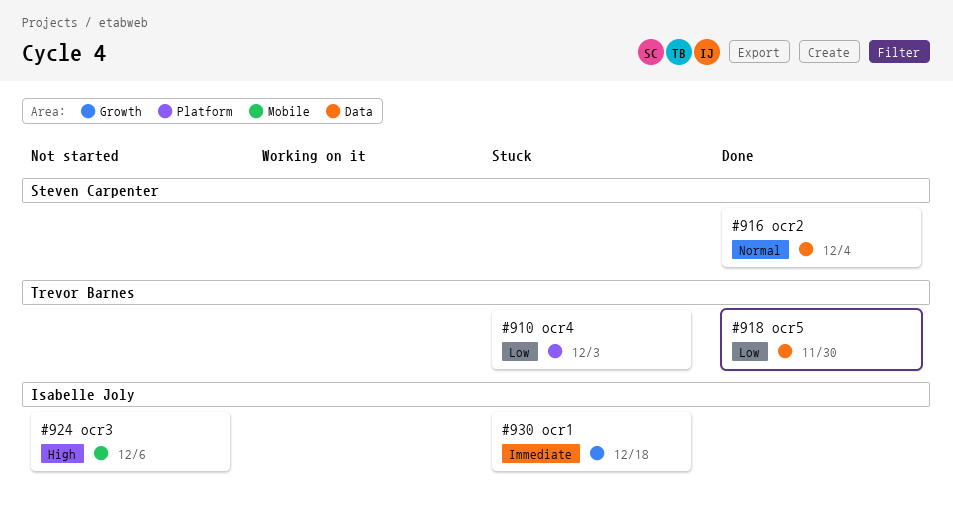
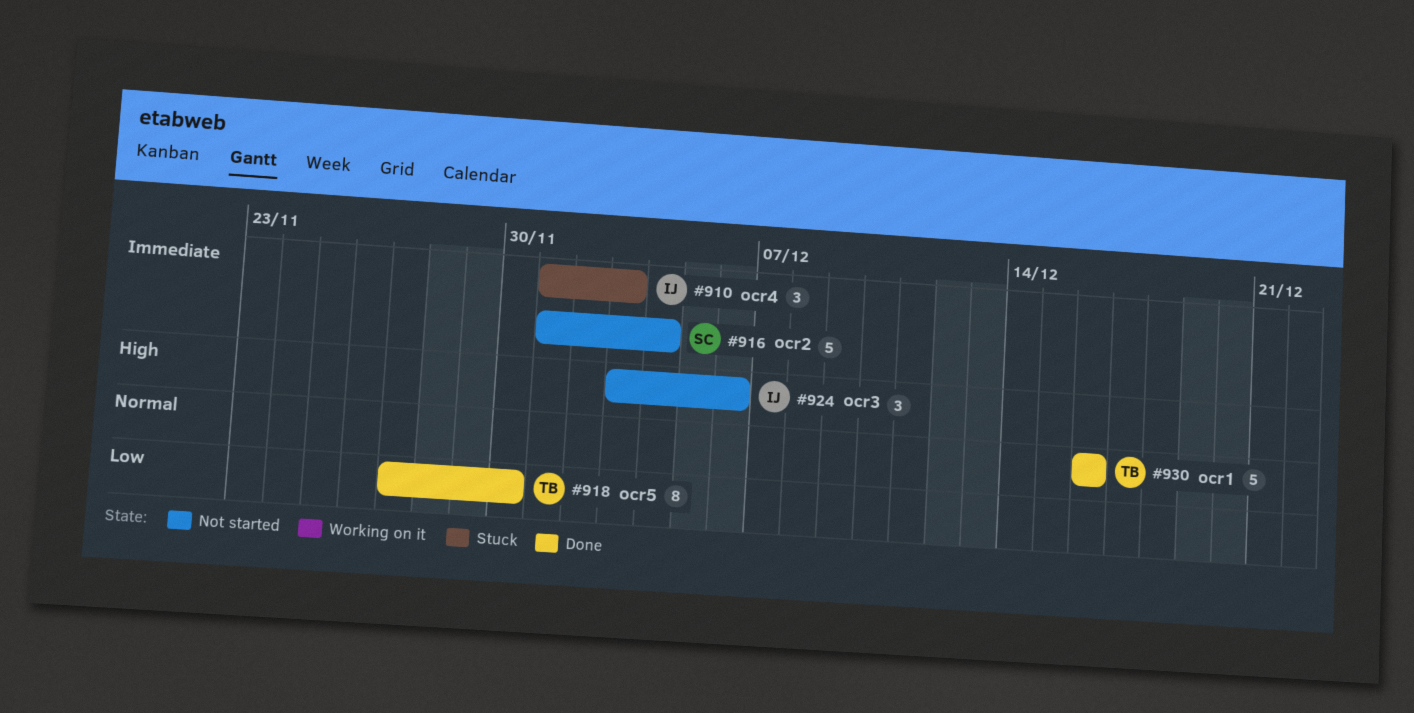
#910, owner: Trevor Barnes -> Isabelle Joly
#910, priority: Low -> Immediate
#916, status: Done -> Not started
#916, priority: Normal -> Immediate
#930, status: Stuck -> Done
#930, owner: Isabelle Joly -> Trevor Barnes
#930, priority: Immediate -> Normal
#930, due: Dec 18 -> Dec 16

